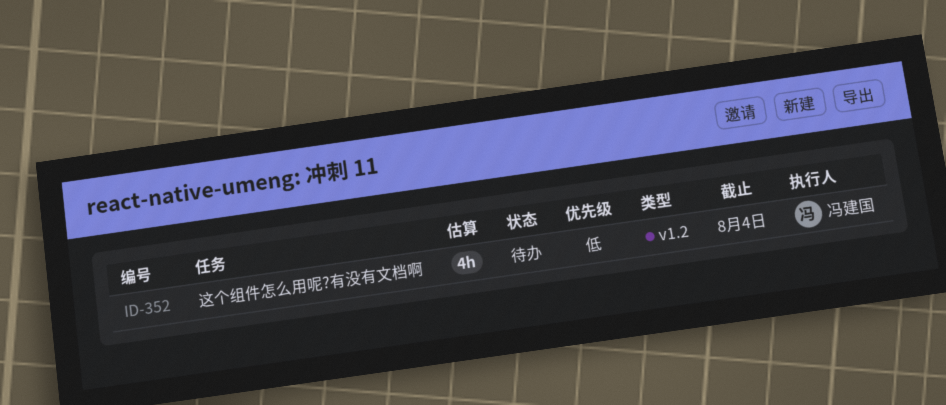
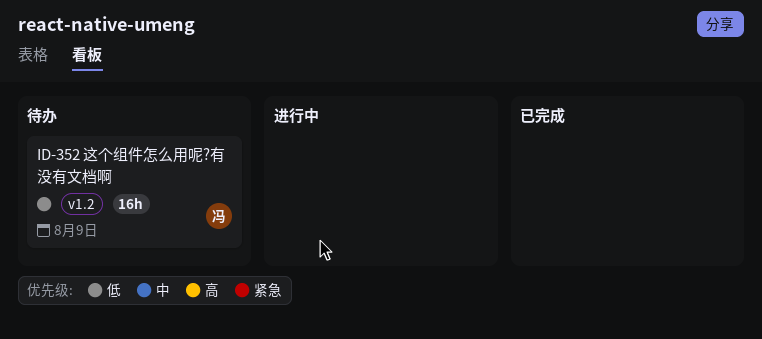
ID-352, estimate: 4h -> 16h
ID-352, due: Aug 4 -> Aug 9

